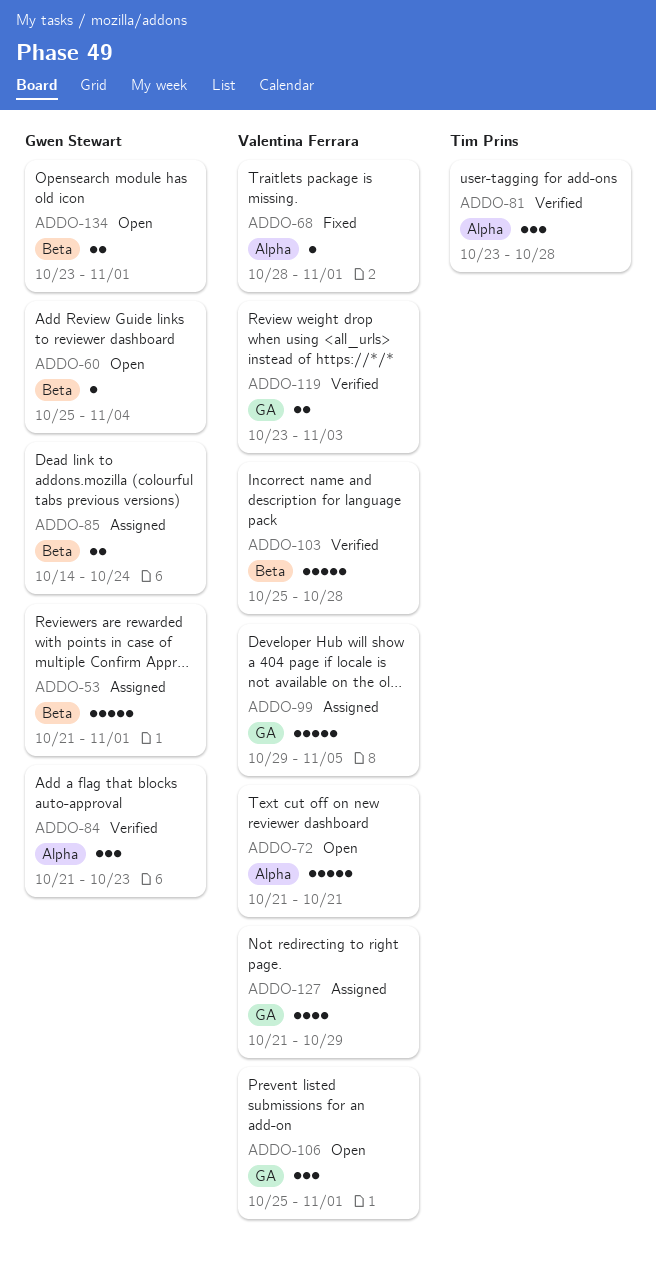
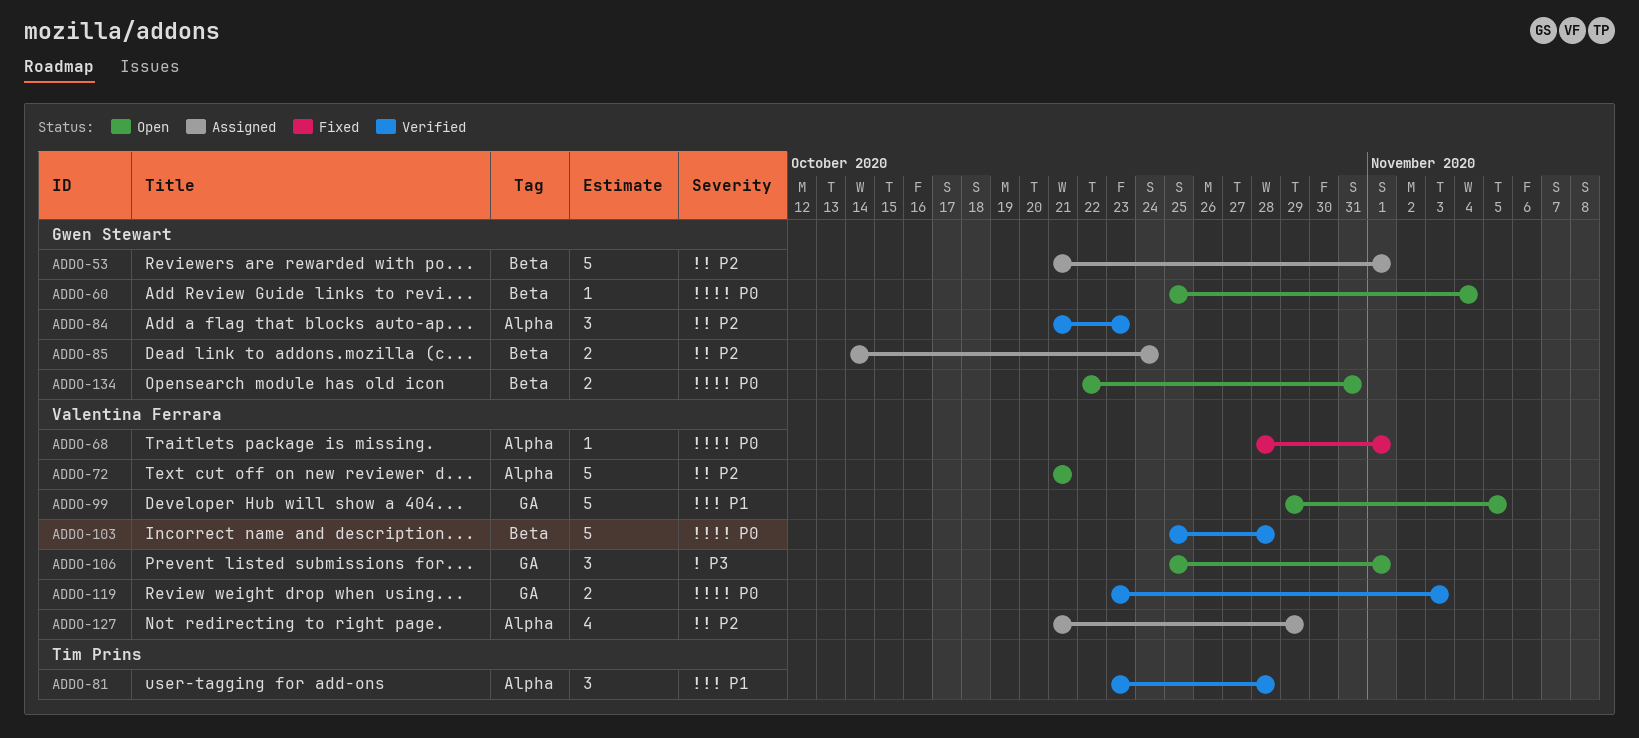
ADDO-99, status: Assigned -> Open
ADDO-127, label: GA -> Alpha
ADDO-134, start: Oct 23 -> Oct 22
ADDO-134, due: Nov 1 -> Oct 31

